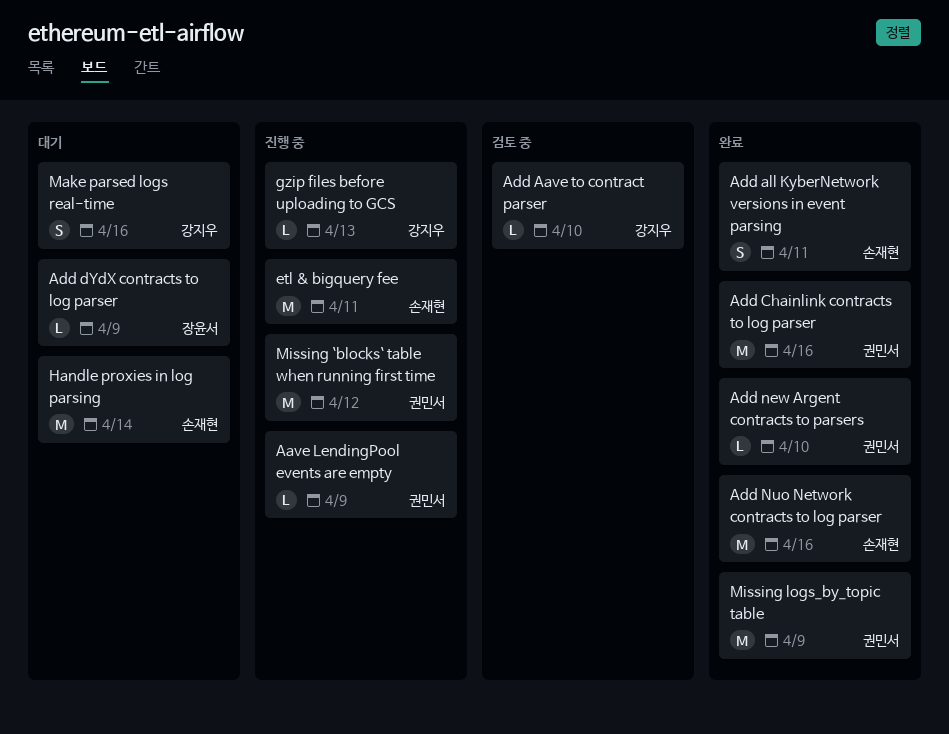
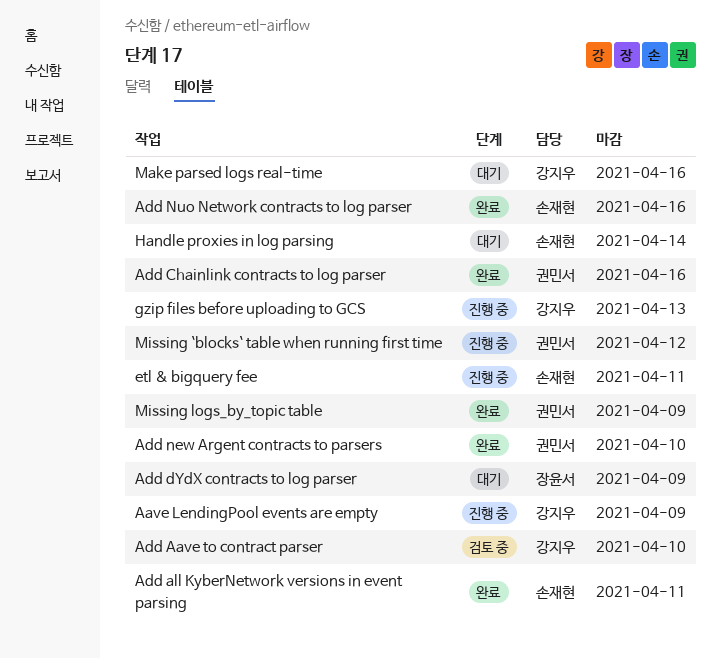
Aave LendingPool events are empty, owner: 권민서 -> 강지우

